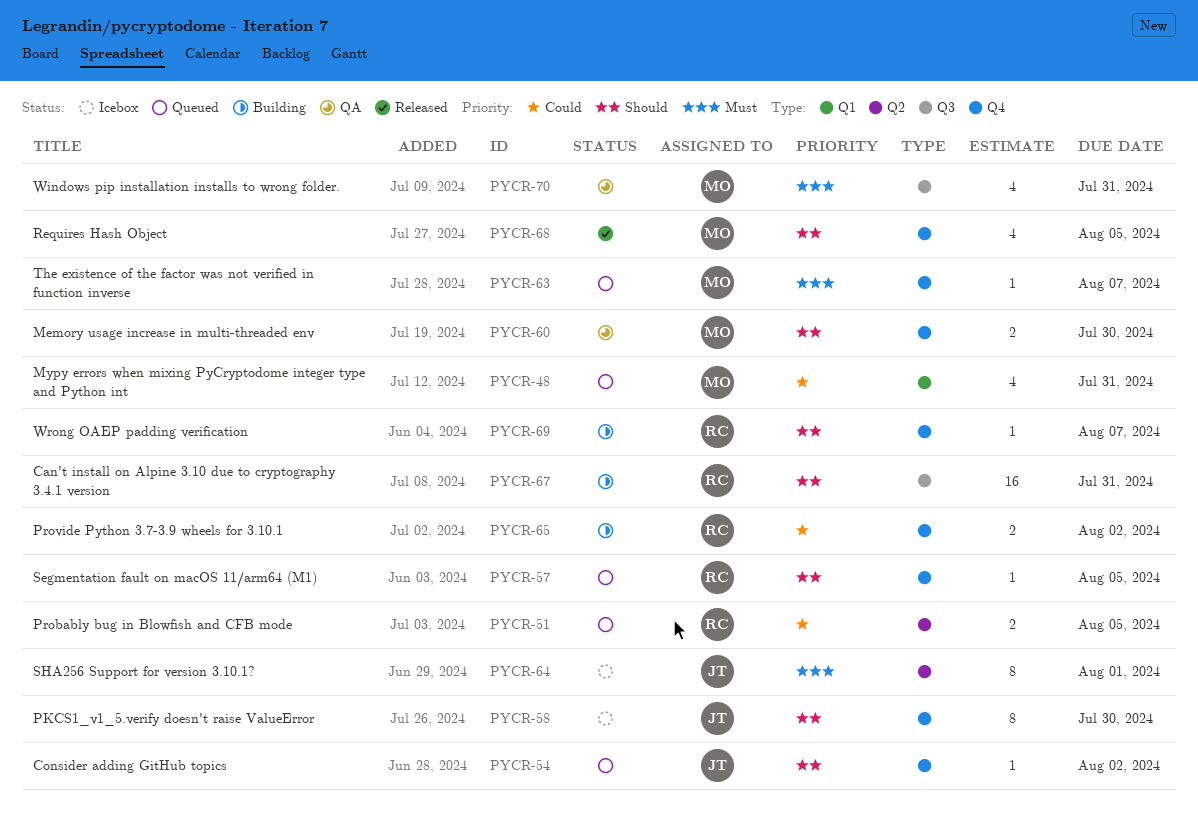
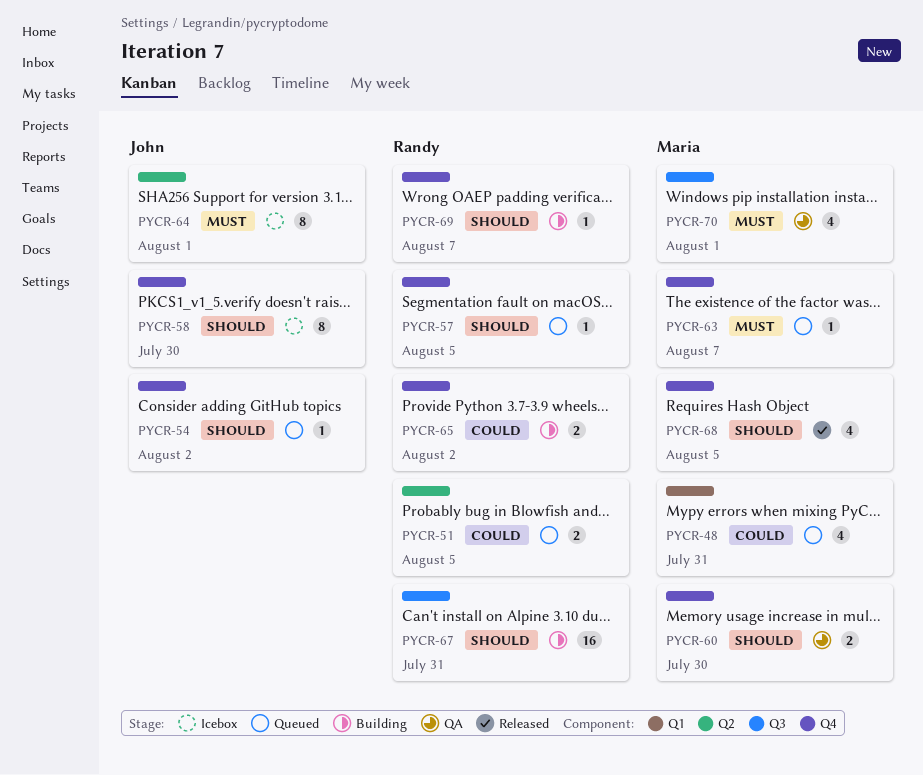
PYCR-70, due: Jul 31 -> Aug 1

